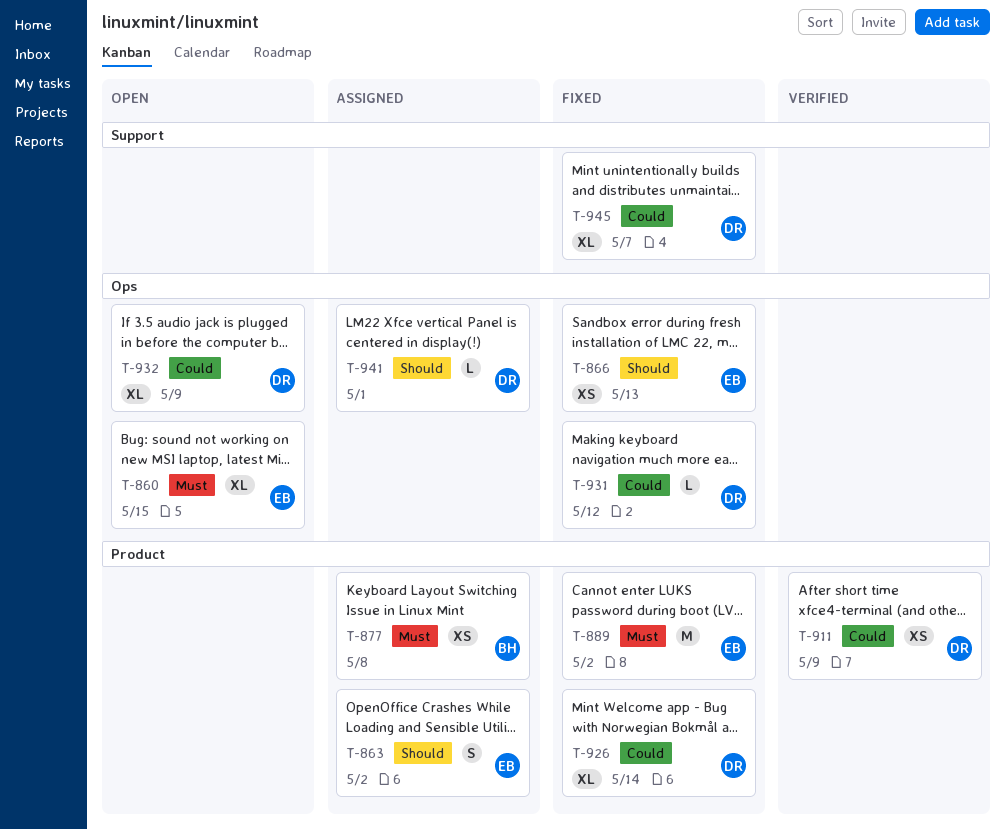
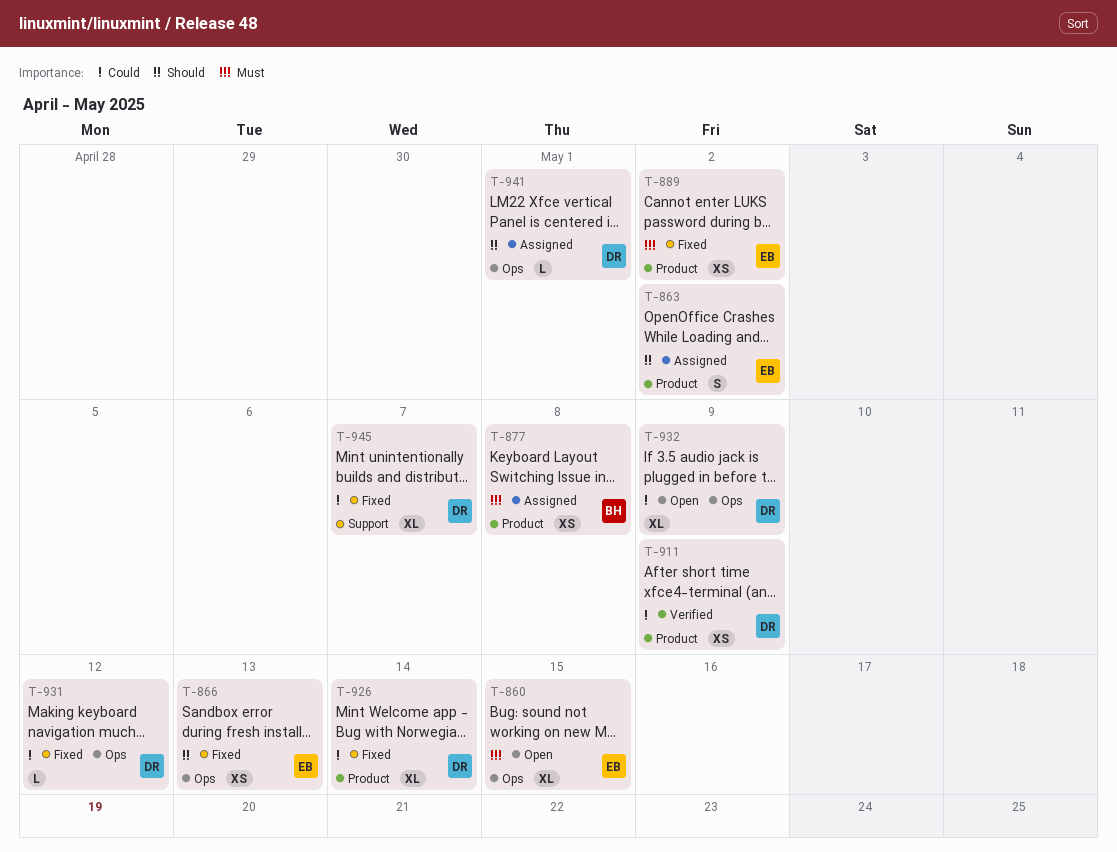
T-889, estimate: M -> XS

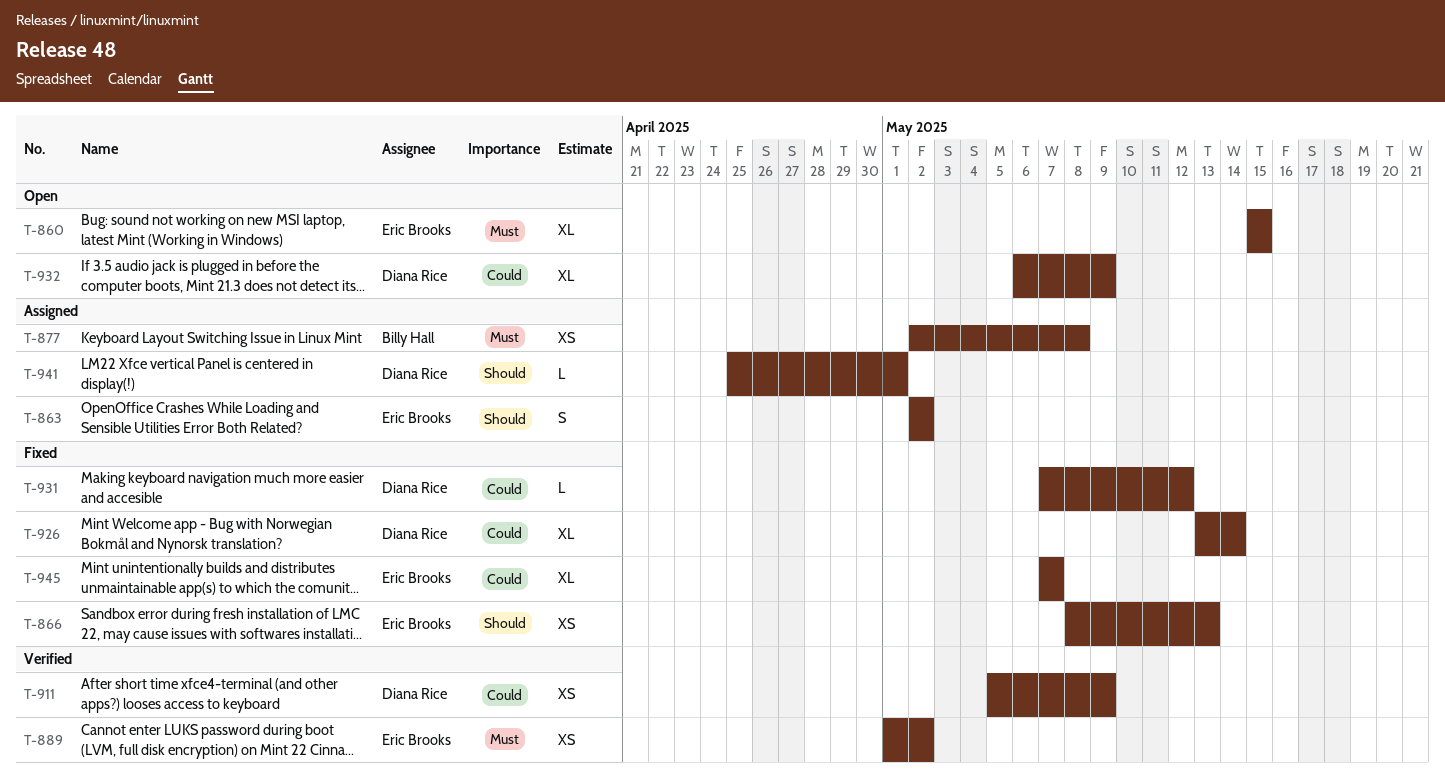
T-889, status: Fixed -> Verified
T-945, owner: Diana Rice -> Eric Brooks

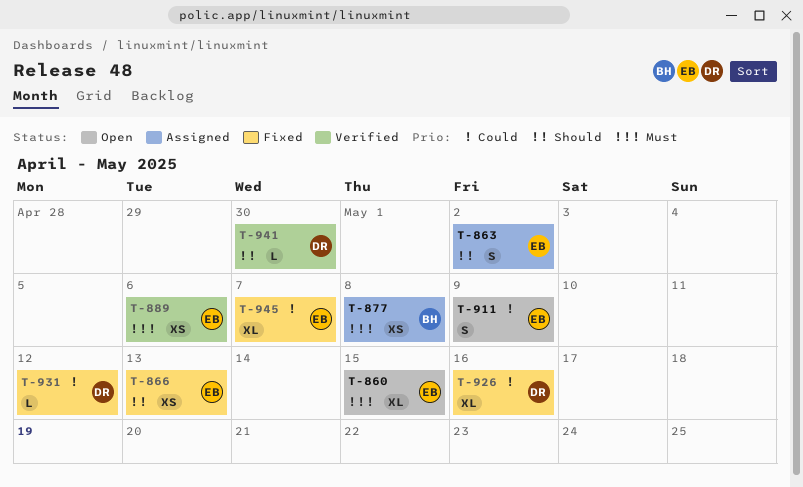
T-889, due: May 2 -> May 6
T-911, status: Verified -> Open
T-911, owner: Diana Rice -> Eric Brooks
T-911, estimate: XS -> S
T-926, due: May 14 -> May 16
T-932: present -> none
T-941, status: Assigned -> Verified
T-941, due: May 1 -> Apr 30

